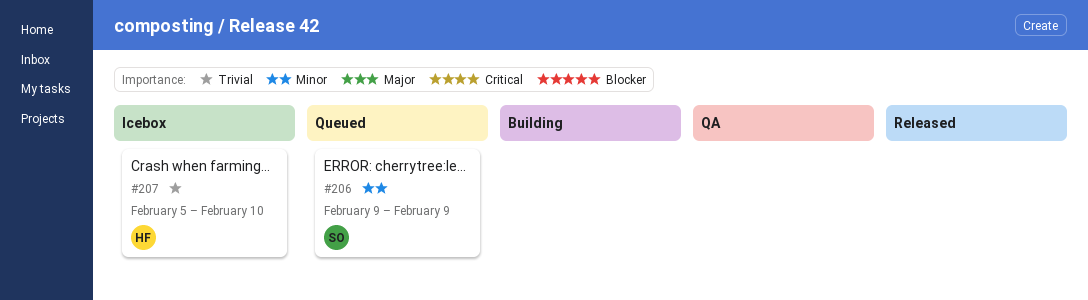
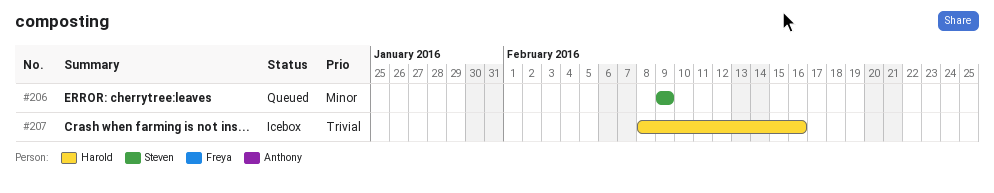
#207, start: Feb 5 -> Feb 8
#207, due: Feb 10 -> Feb 16

